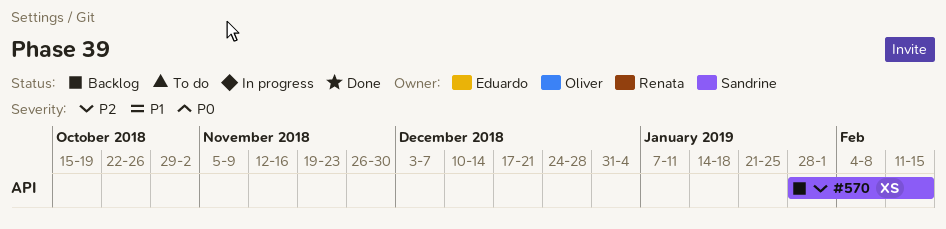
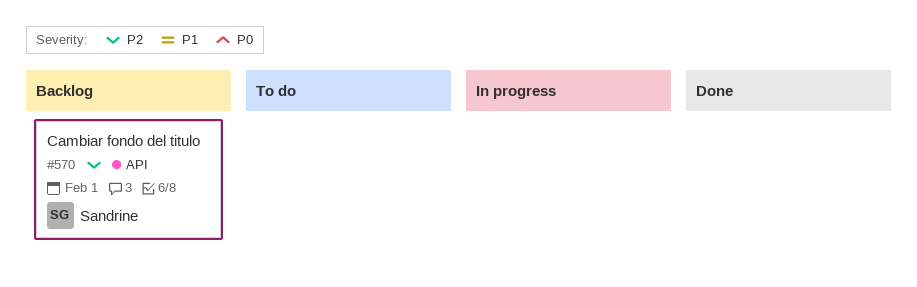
#570, due: Feb 15 -> Feb 1

